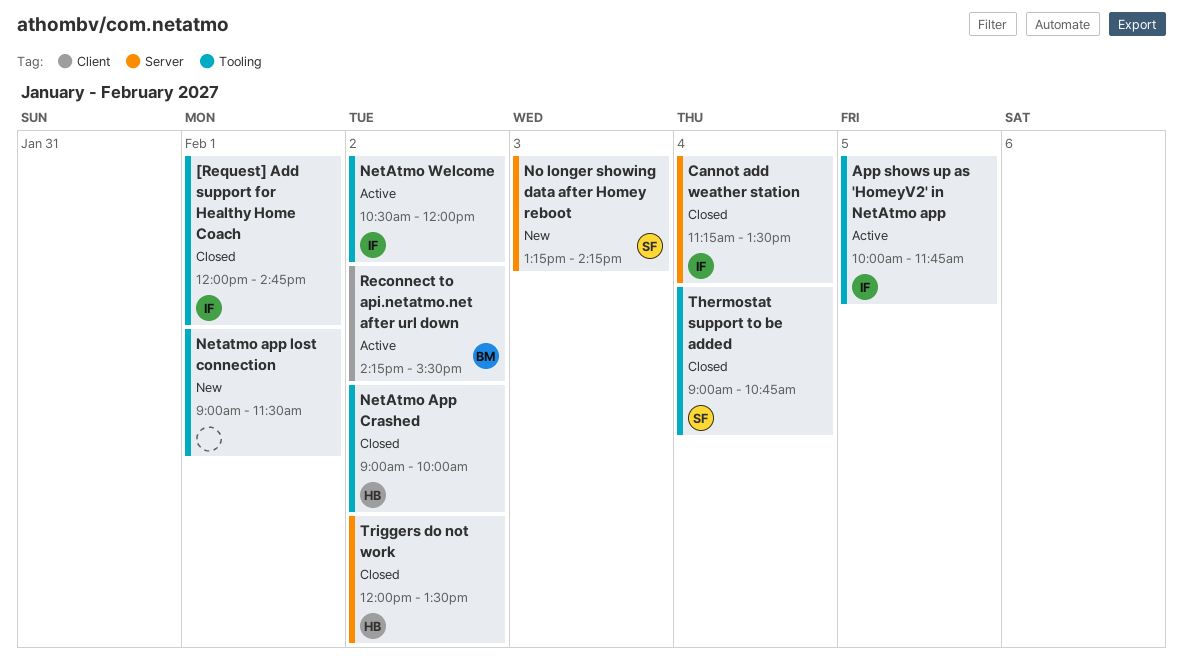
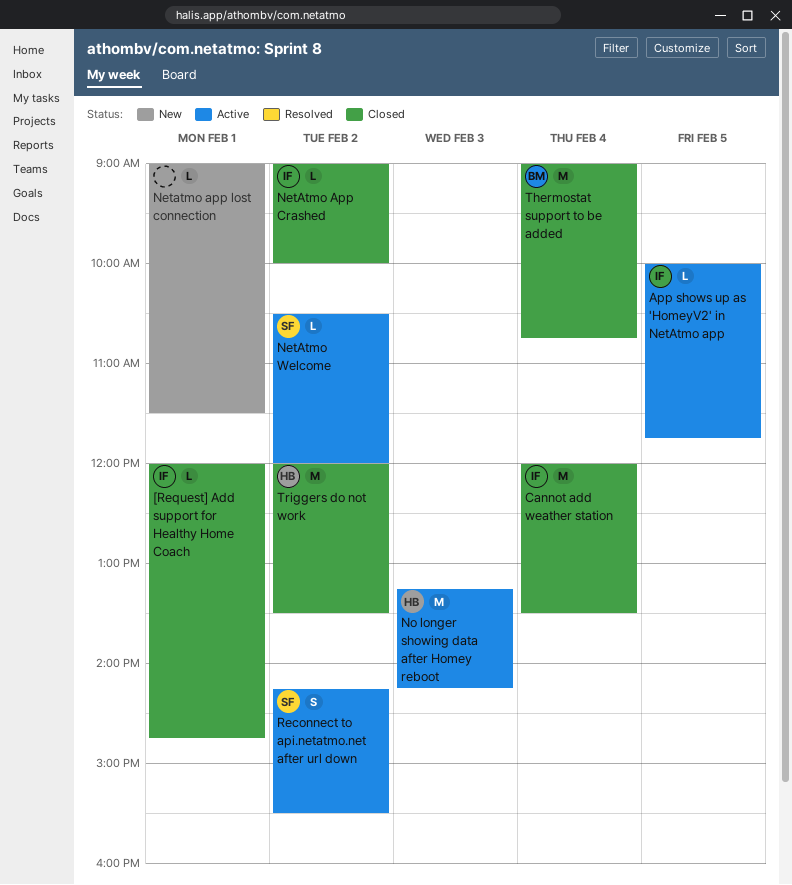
Cannot add weather station, begins: 11:15 -> 12:00
NetAtmo App Crashed, owner: HB -> IF
NetAtmo Welcome, owner: IF -> SF
No longer showing data after Homey reboot, status: New -> Active
No longer showing data after Homey reboot, owner: SF -> HB
Reconnect to api.netatmo.net after url down, owner: BM -> SF
Thermostat support to be added, owner: SF -> BM

